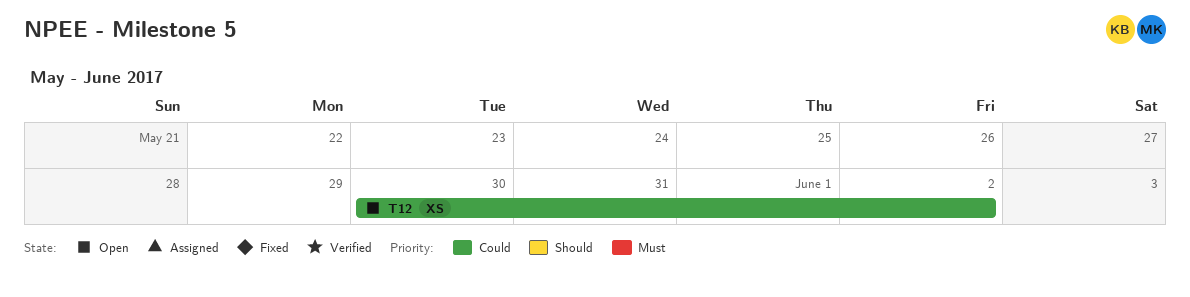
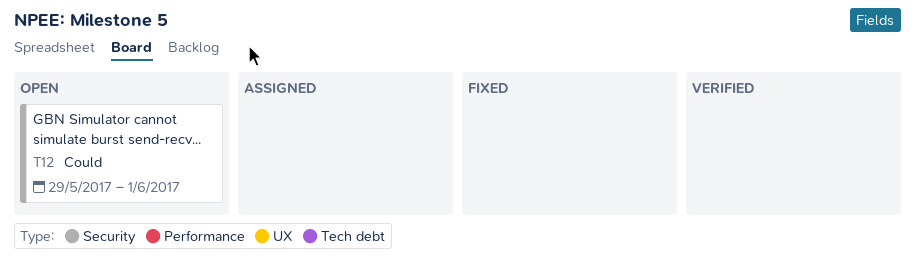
T12, start: May 30 -> May 29
T12, due: Jun 2 -> Jun 1

